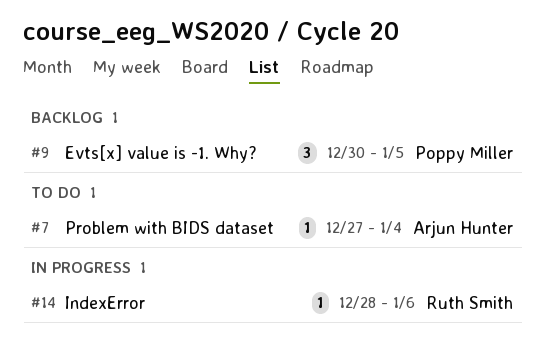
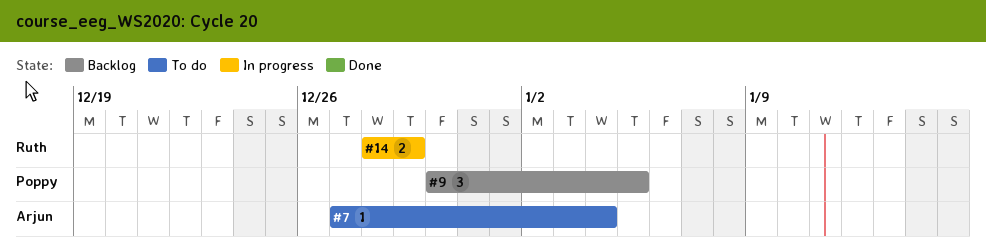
#14, estimate: 1 -> 2
#14, due: Jan 6 -> Dec 29

